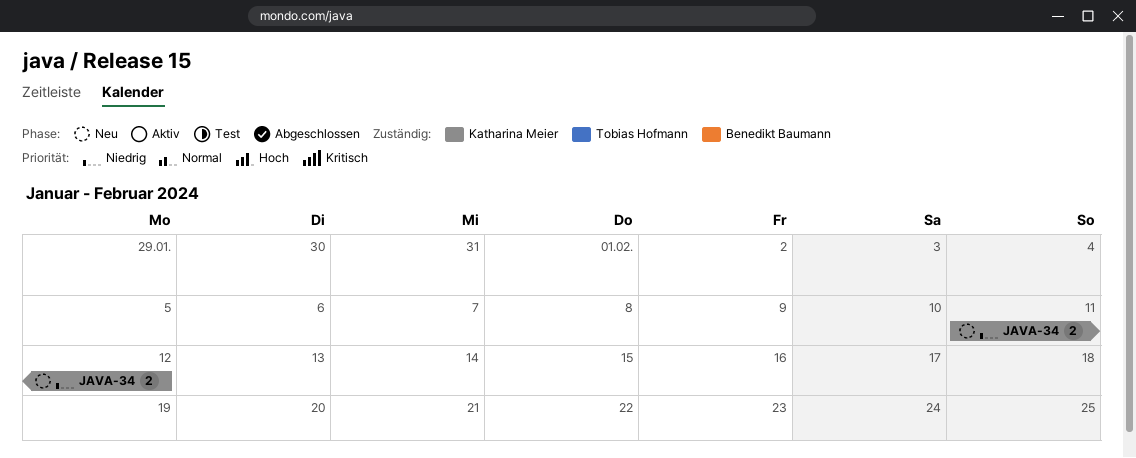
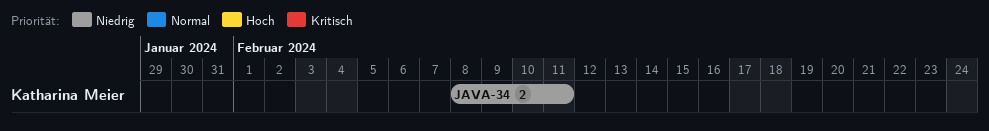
JAVA-34, start: Feb 11 -> Feb 8
JAVA-34, due: Feb 12 -> Feb 11

